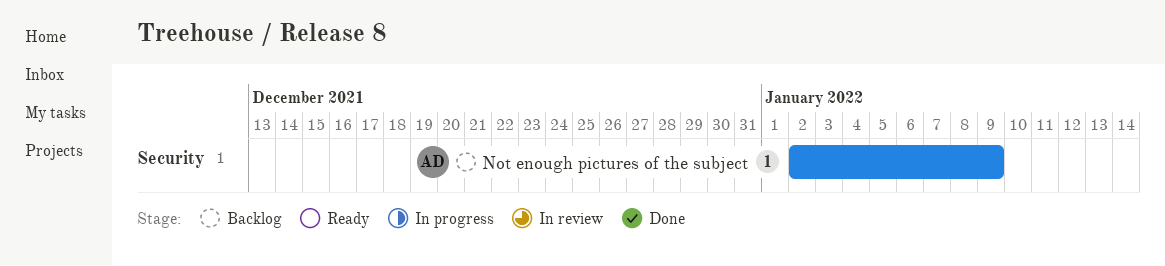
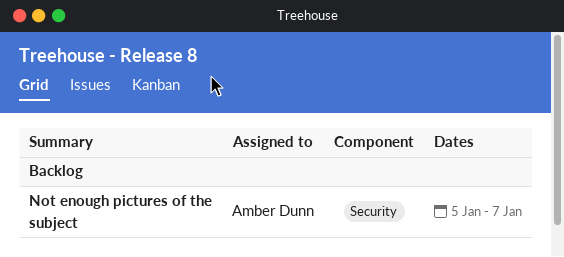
Not enough pictures of the subject, start: Jan 2 -> Jan 5
Not enough pictures of the subject, due: Jan 9 -> Jan 7

